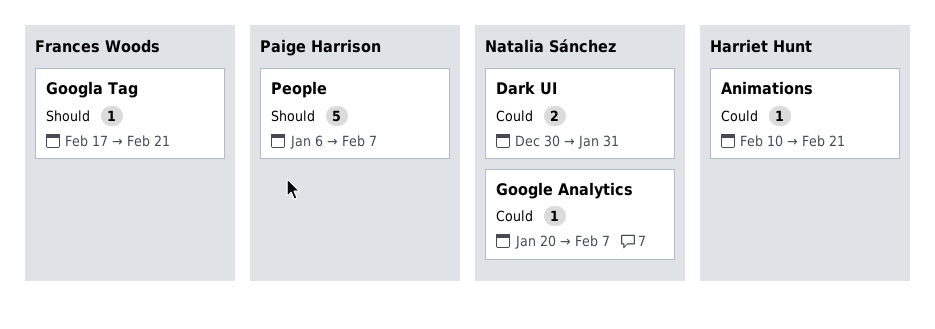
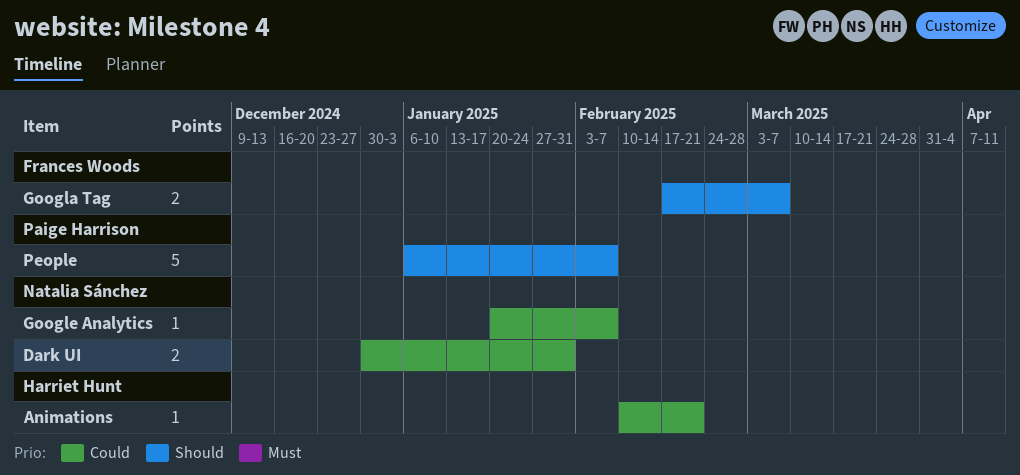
Googla Tag, estimate: 1 -> 2
Googla Tag, due: Feb 21 -> Mar 7

